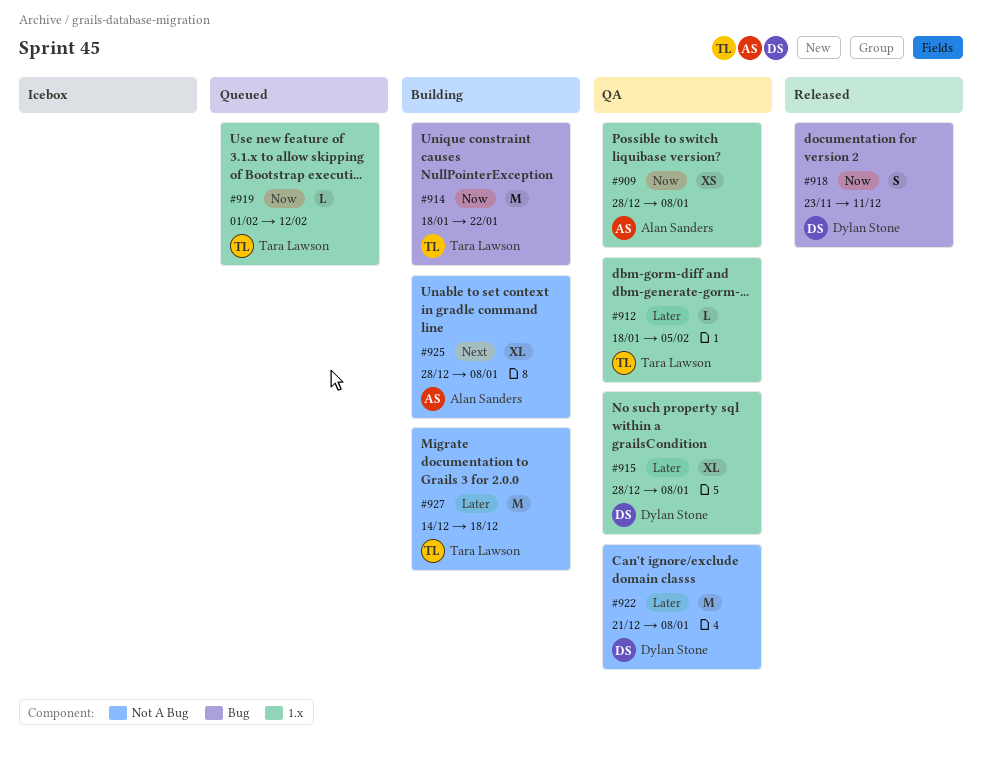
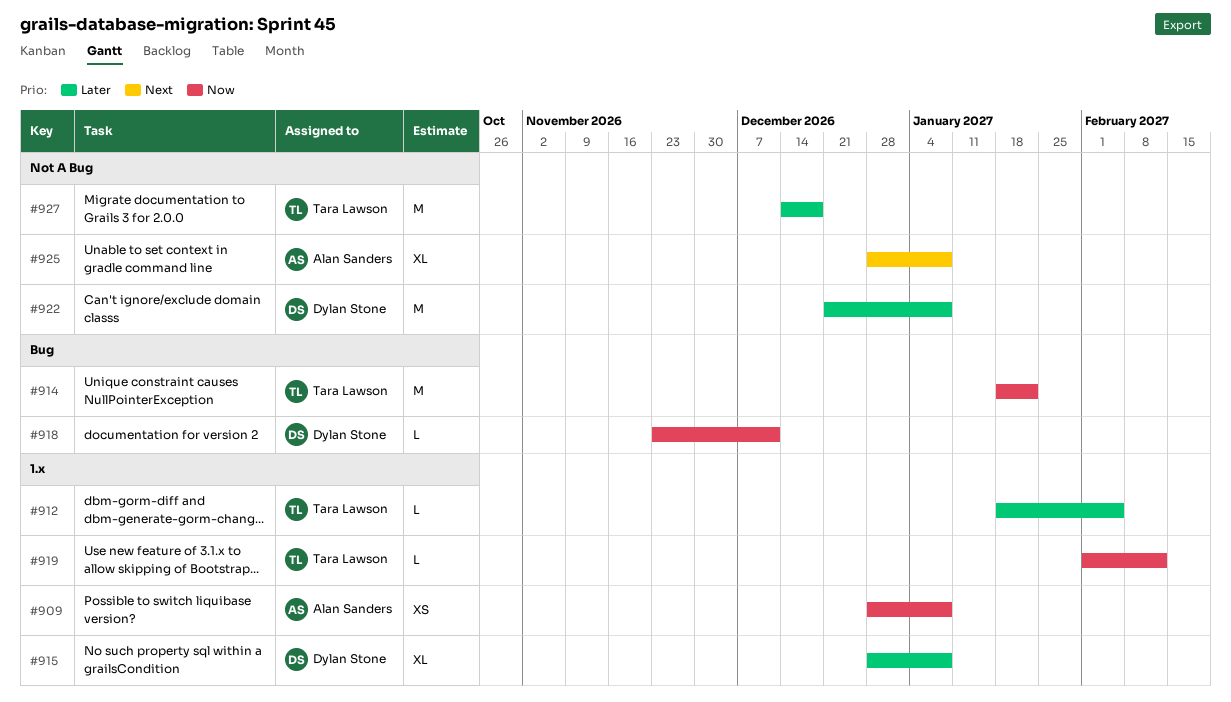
#918, estimate: S -> L

